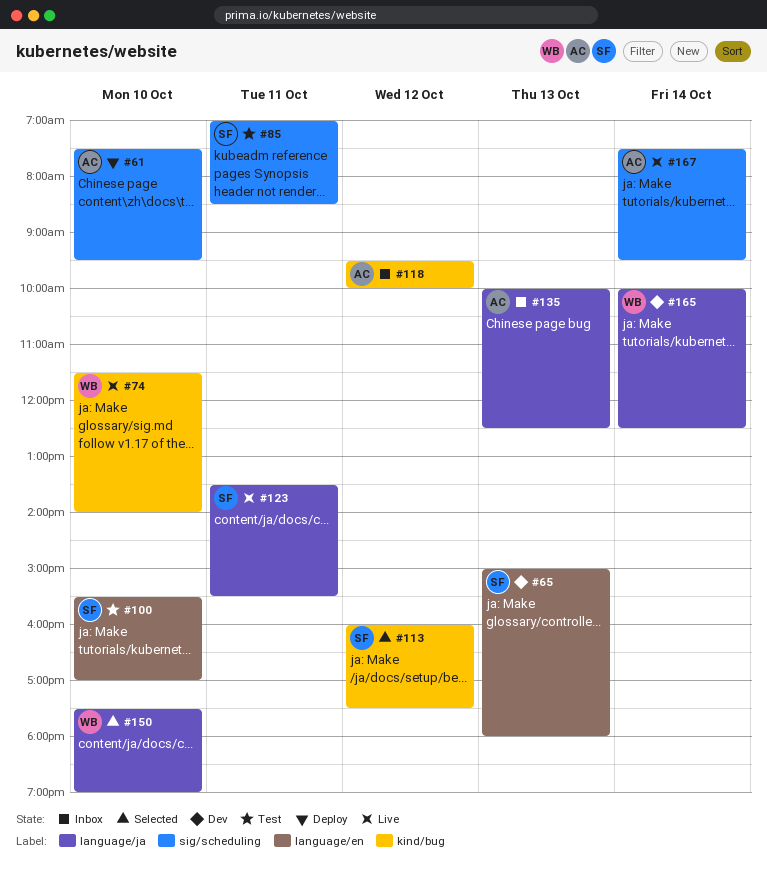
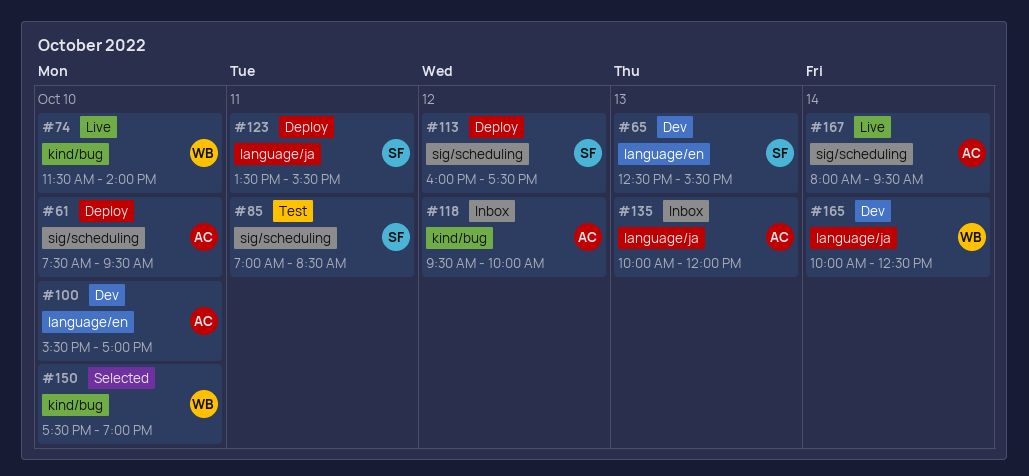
#65, begins: 15:00 -> 12:30
#65, ends: 18:00 -> 15:30
#100, status: Test -> Dev
#100, owner: SF -> AC
#113, status: Selected -> Deploy
#113, label: kind/bug -> sig/scheduling
#123, status: Live -> Deploy
#135, ends: 12:30 -> 12:00
#150, label: language/ja -> kind/bug
#167, begins: 07:30 -> 08:00

